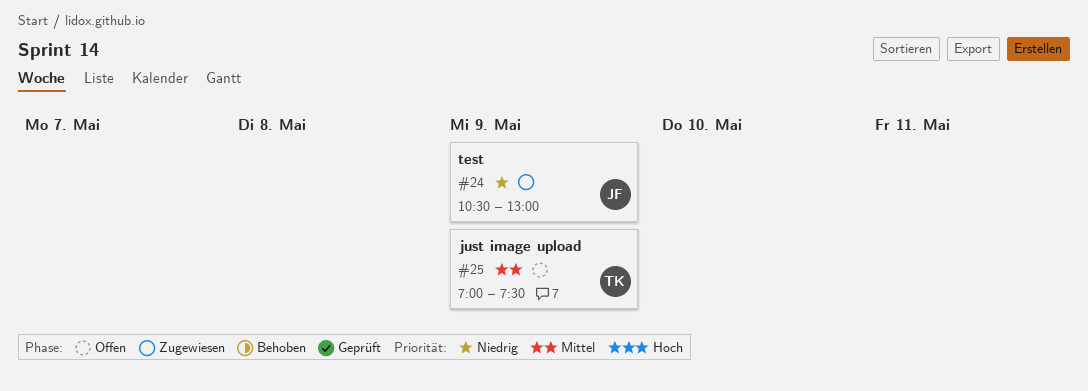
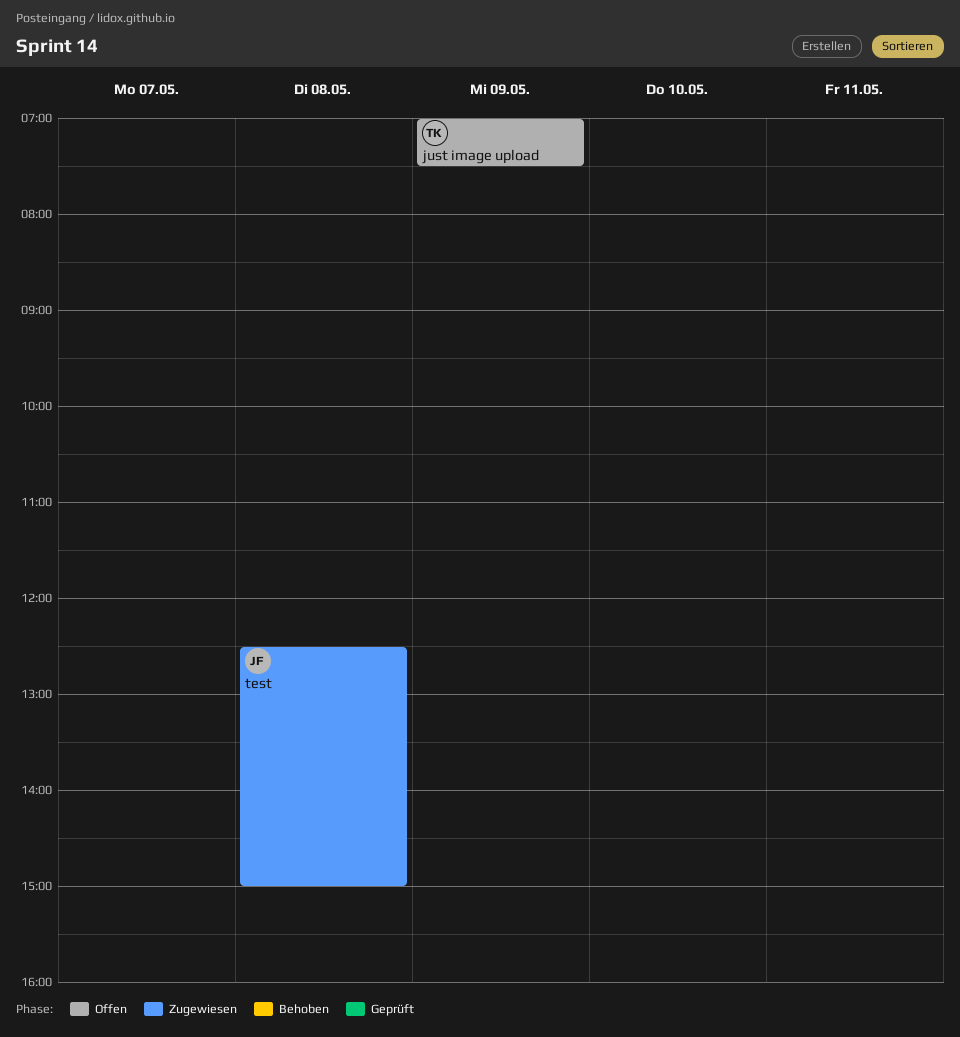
test, day: May 9 -> May 8
test, begins: 10:30 -> 12:30
test, ends: 13:00 -> 15:00

